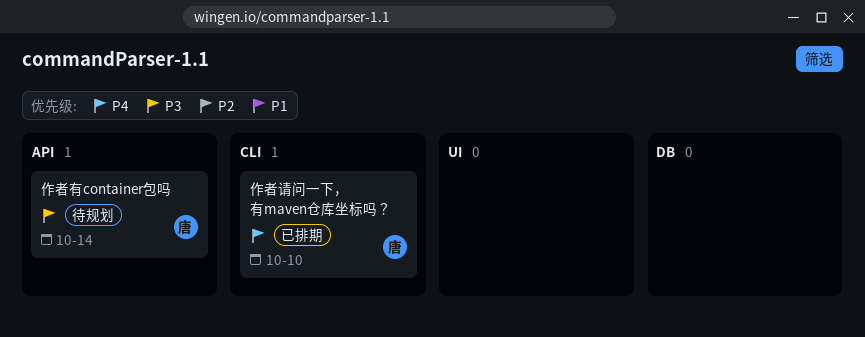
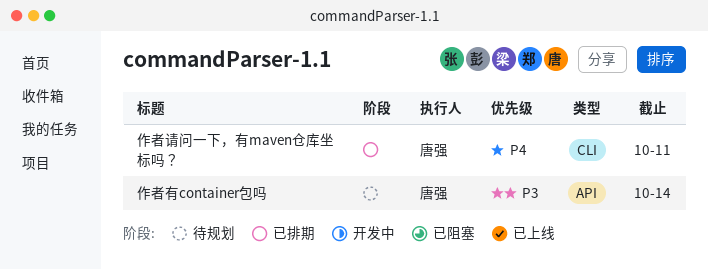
作者请问一下，有maven仓库坐标吗？, due: Oct 10 -> Oct 11

